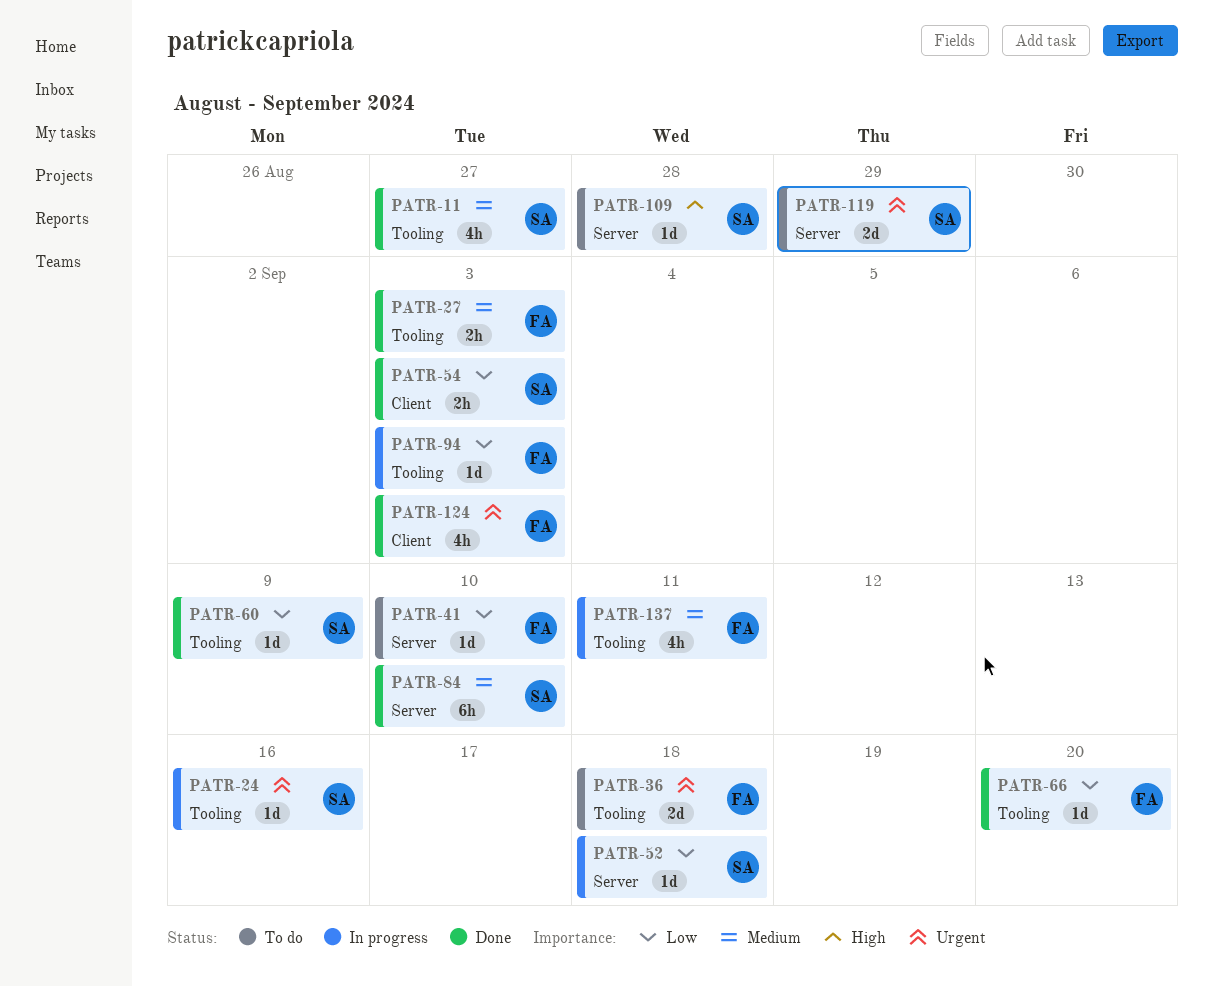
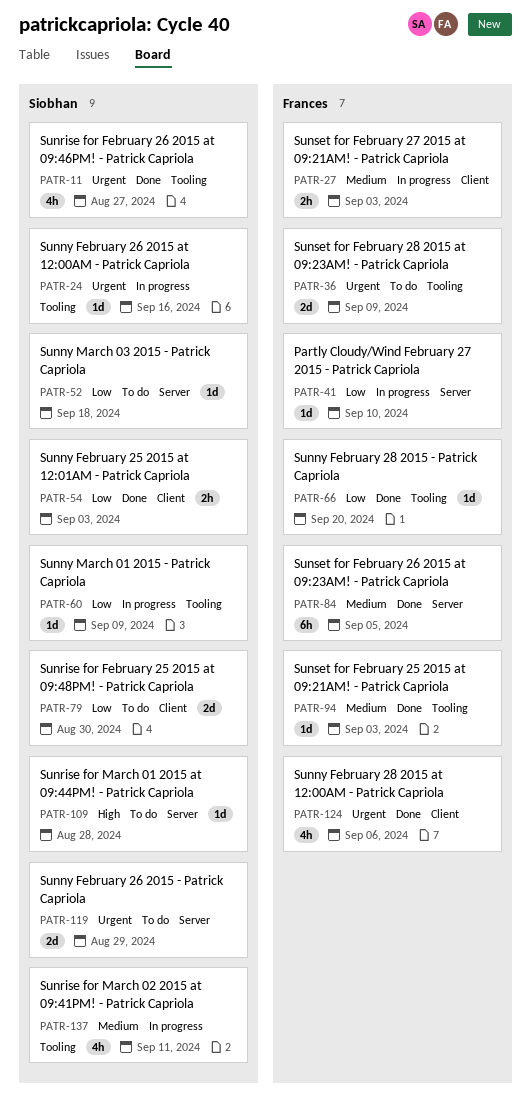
PATR-11, priority: Medium -> Urgent
PATR-27, status: Done -> In progress
PATR-27, label: Tooling -> Client
PATR-36, due: Sep 18 -> Sep 9
PATR-41, status: To do -> In progress
PATR-52, status: In progress -> To do
PATR-60, status: Done -> In progress
PATR-79: none -> present
PATR-84, owner: Siobhan -> Frances
PATR-84, due: Sep 10 -> Sep 5
PATR-94, status: In progress -> Done
PATR-94, priority: Low -> Medium
PATR-124, due: Sep 3 -> Sep 6
PATR-137, owner: Frances -> Siobhan

